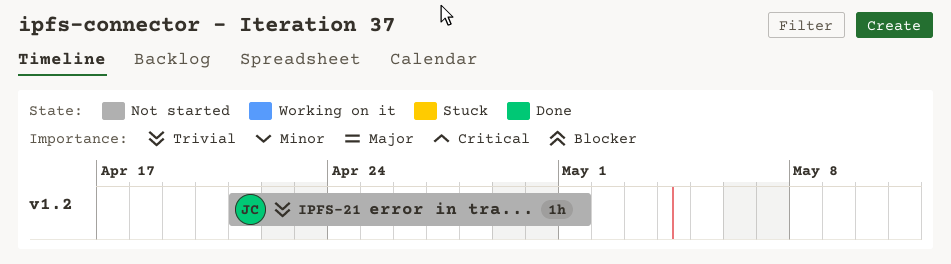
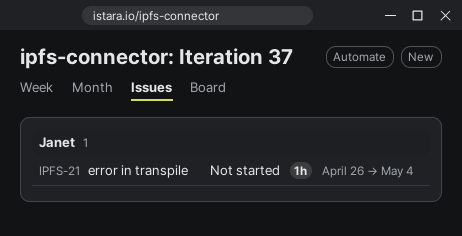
IPFS-21, start: Apr 21 -> Apr 26
IPFS-21, due: May 1 -> May 4

